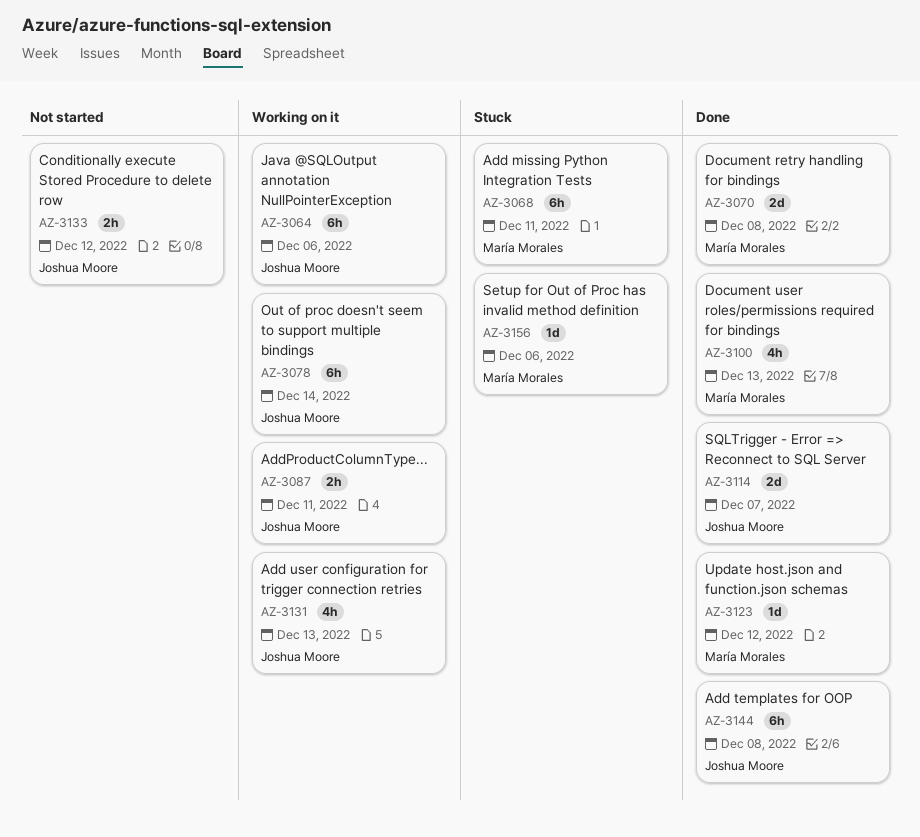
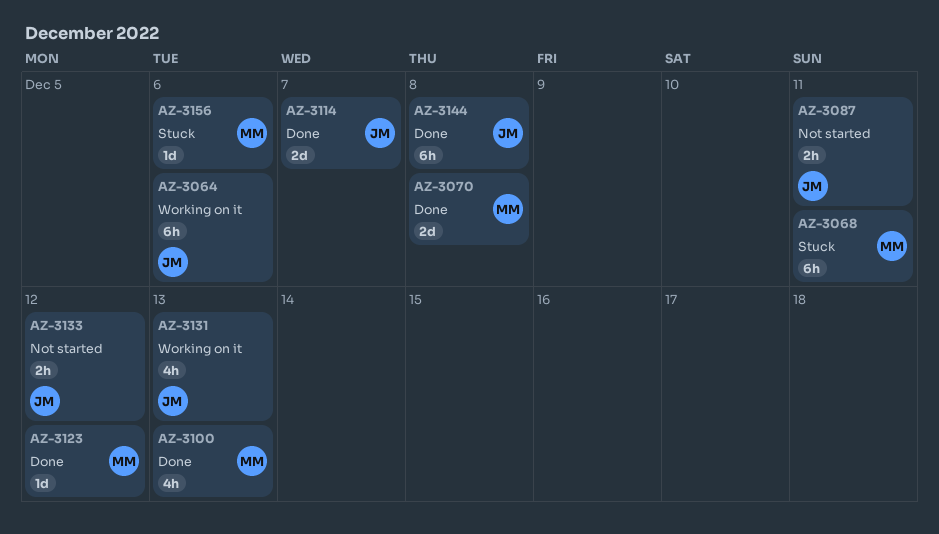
AZ-3078: present -> none
AZ-3087, status: Working on it -> Not started

